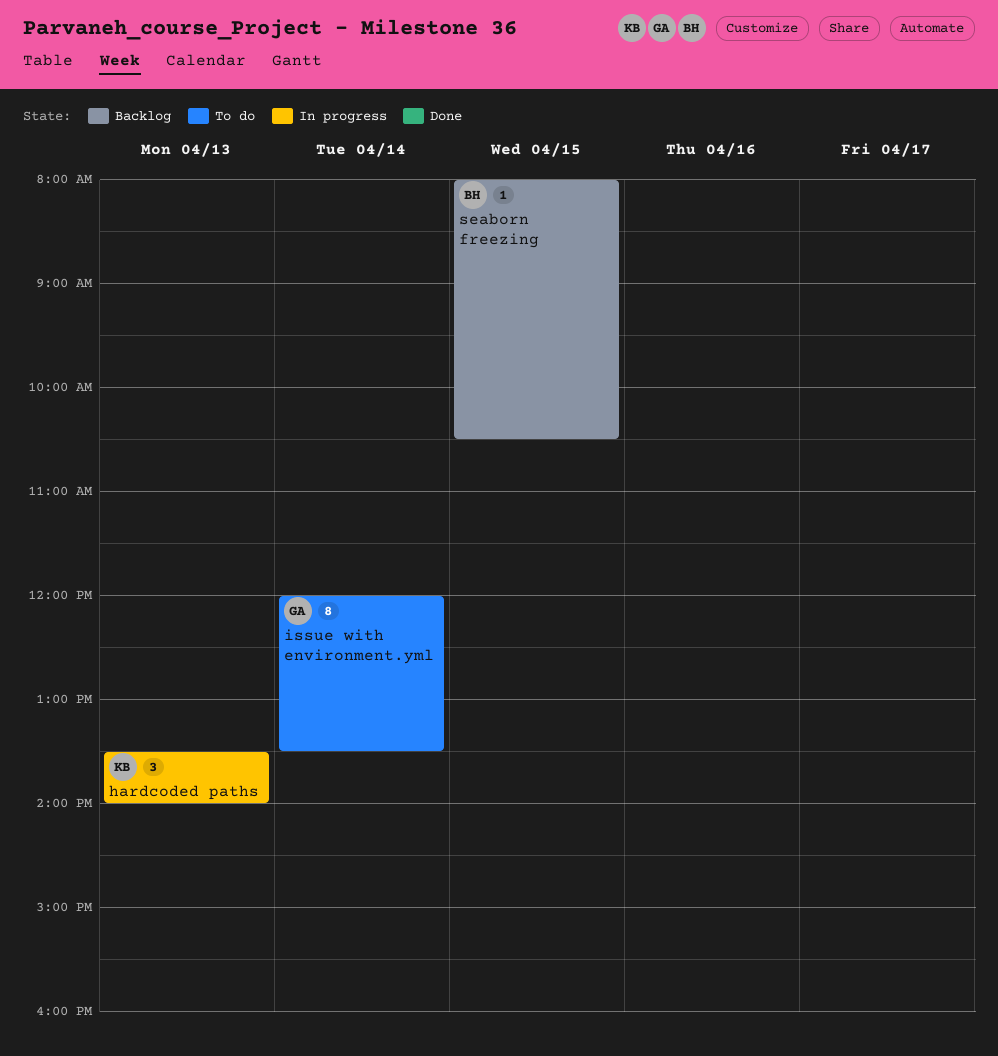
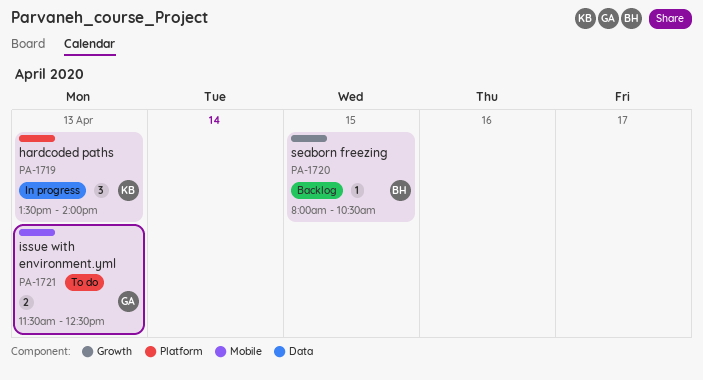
issue with environment.yml, estimate: 8 -> 2
issue with environment.yml, day: Apr 14 -> Apr 13
issue with environment.yml, begins: 12:00 -> 11:30
issue with environment.yml, ends: 13:30 -> 12:30

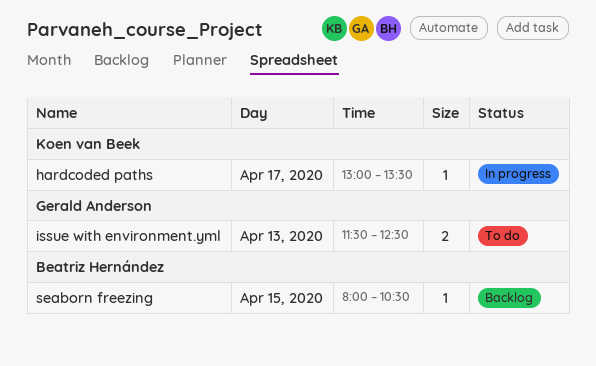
hardcoded paths, estimate: 3 -> 1
hardcoded paths, day: Apr 13 -> Apr 17
hardcoded paths, begins: 13:30 -> 13:00
hardcoded paths, ends: 14:00 -> 13:30

